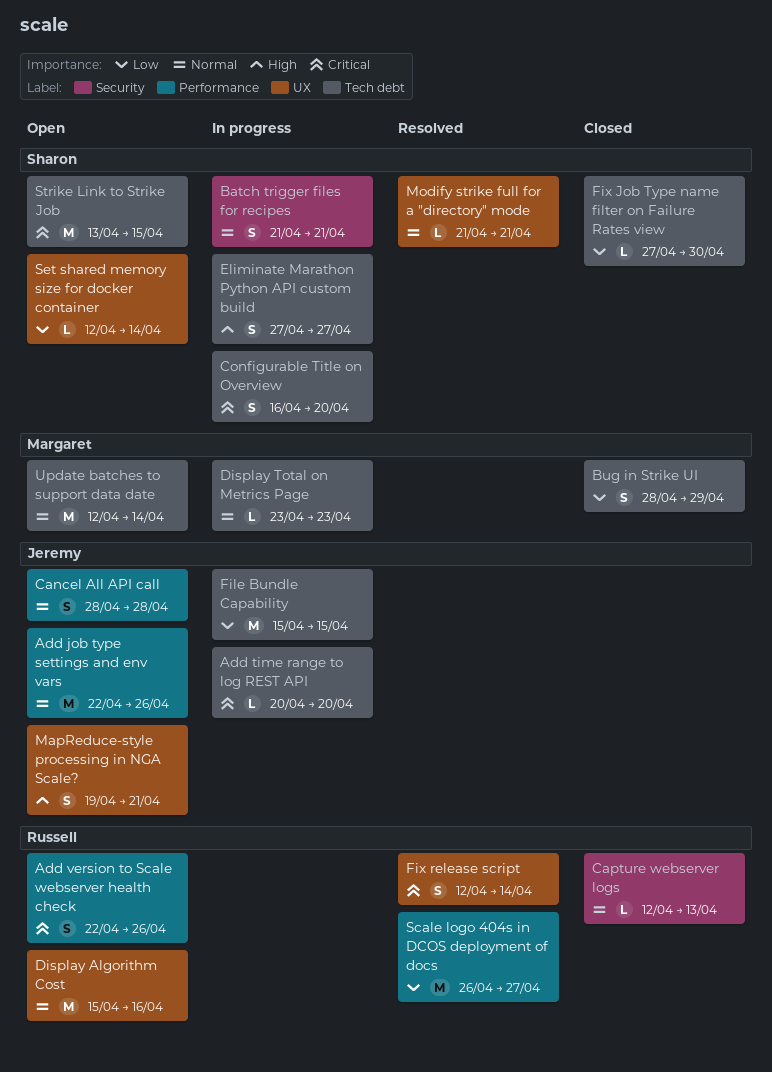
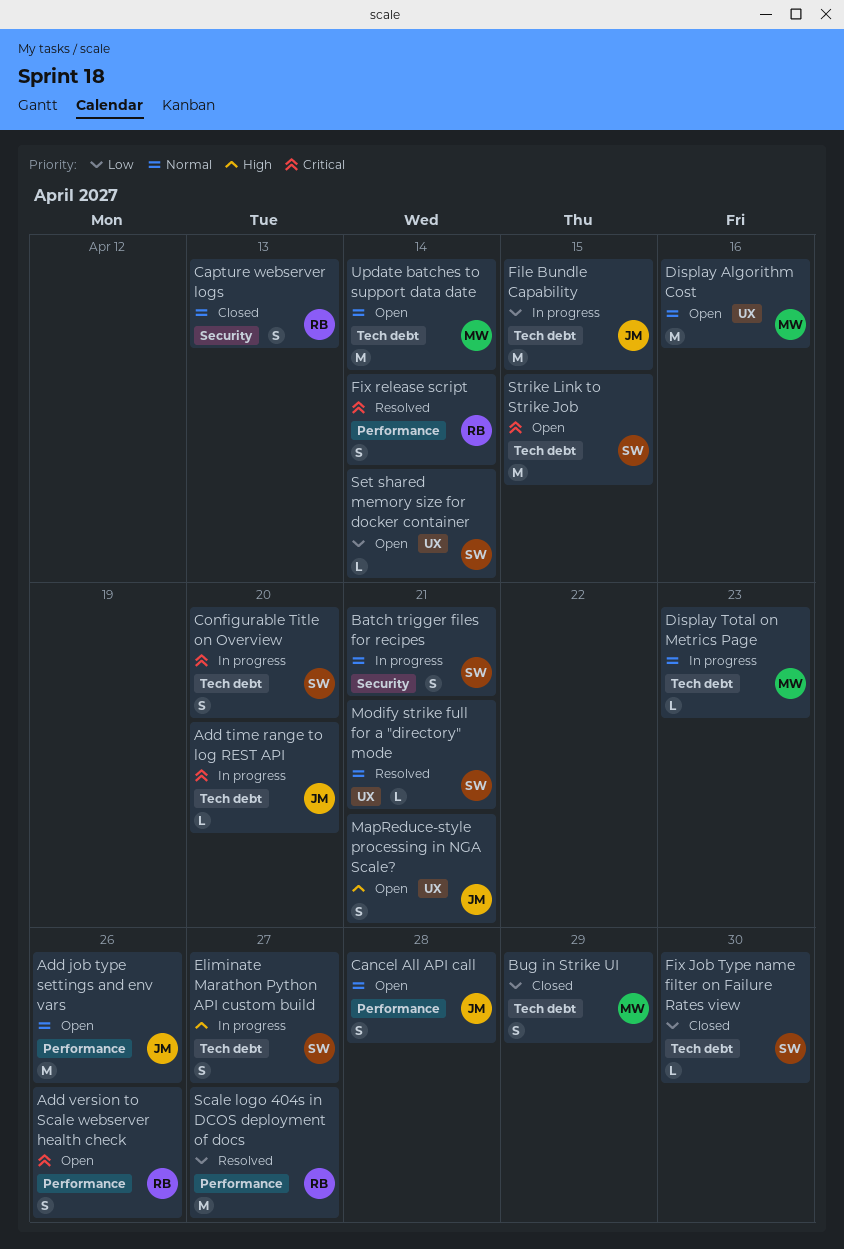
Capture webserver logs, estimate: L -> S
Display Algorithm Cost, owner: Russell -> Margaret
Fix release script, label: UX -> Performance

